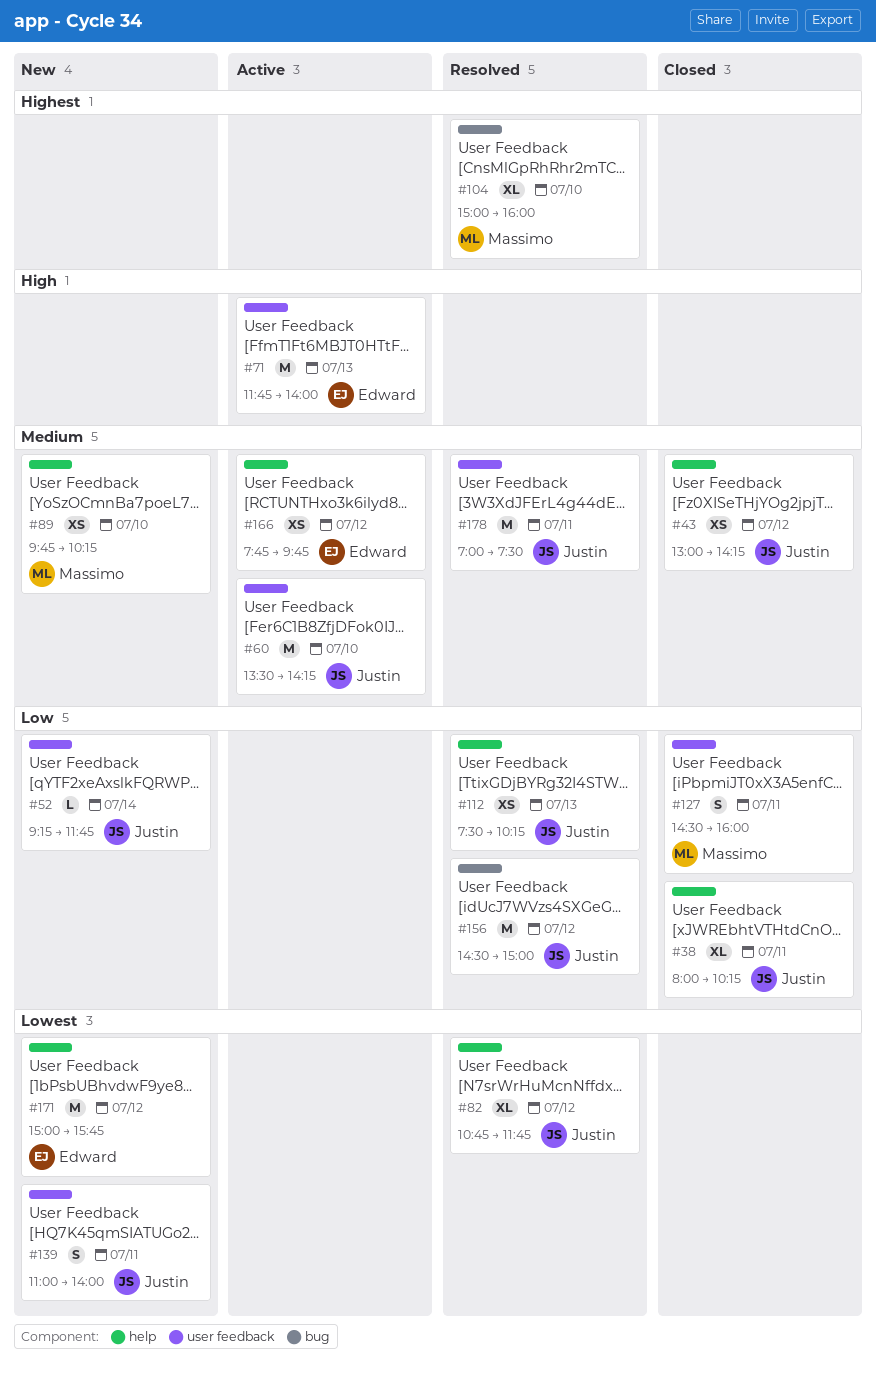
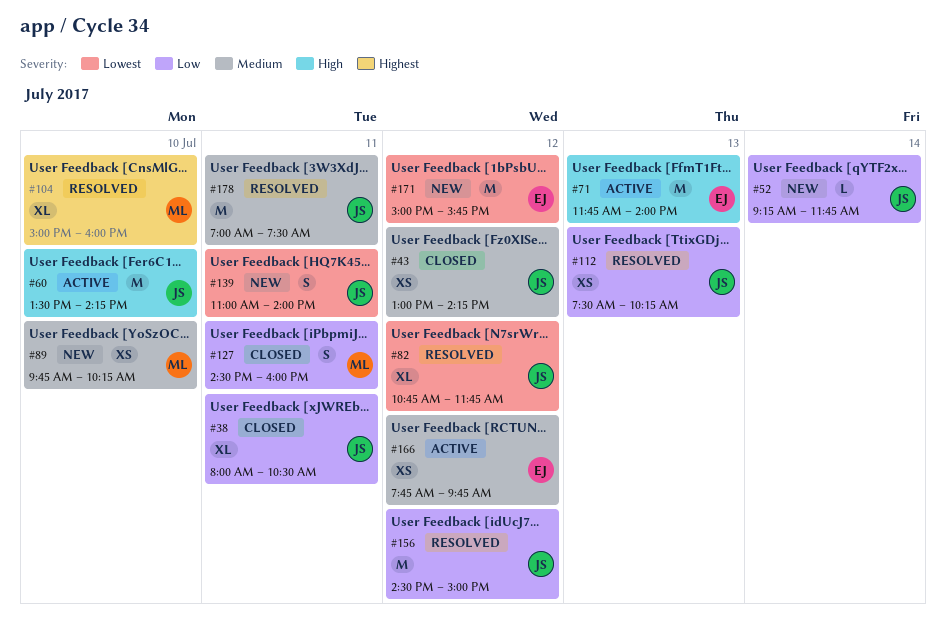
#38, ends: 10:15 -> 10:30
#60, priority: Medium -> High

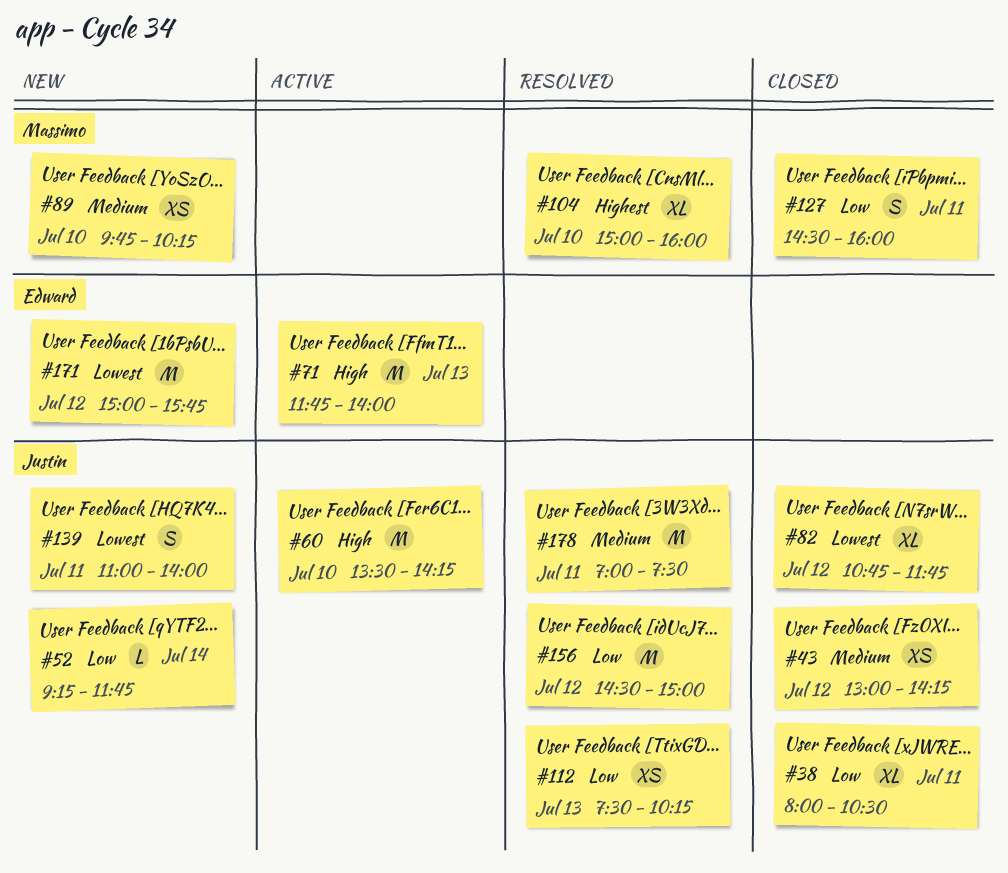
#82, status: Resolved -> Closed
#166: present -> none

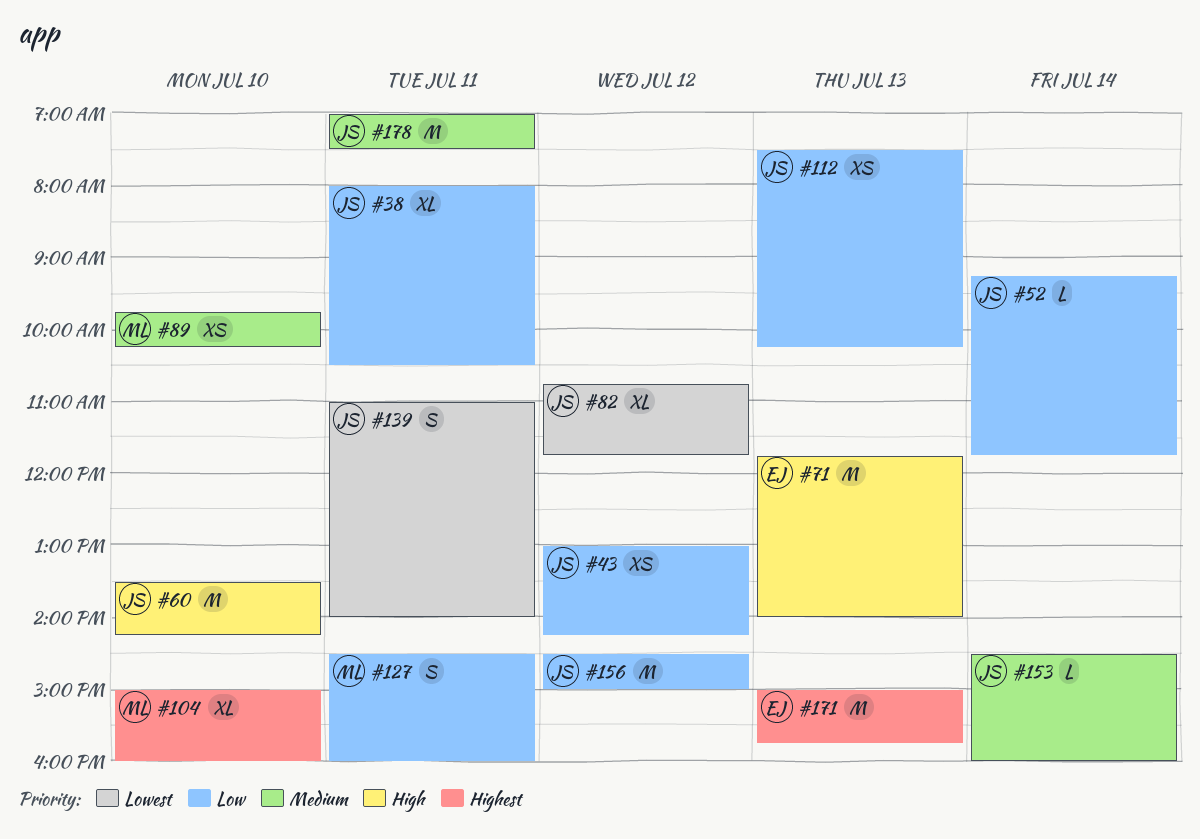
#43, priority: Medium -> Low
#153: none -> present
#171, priority: Lowest -> Highest
#171, day: Jul 12 -> Jul 13

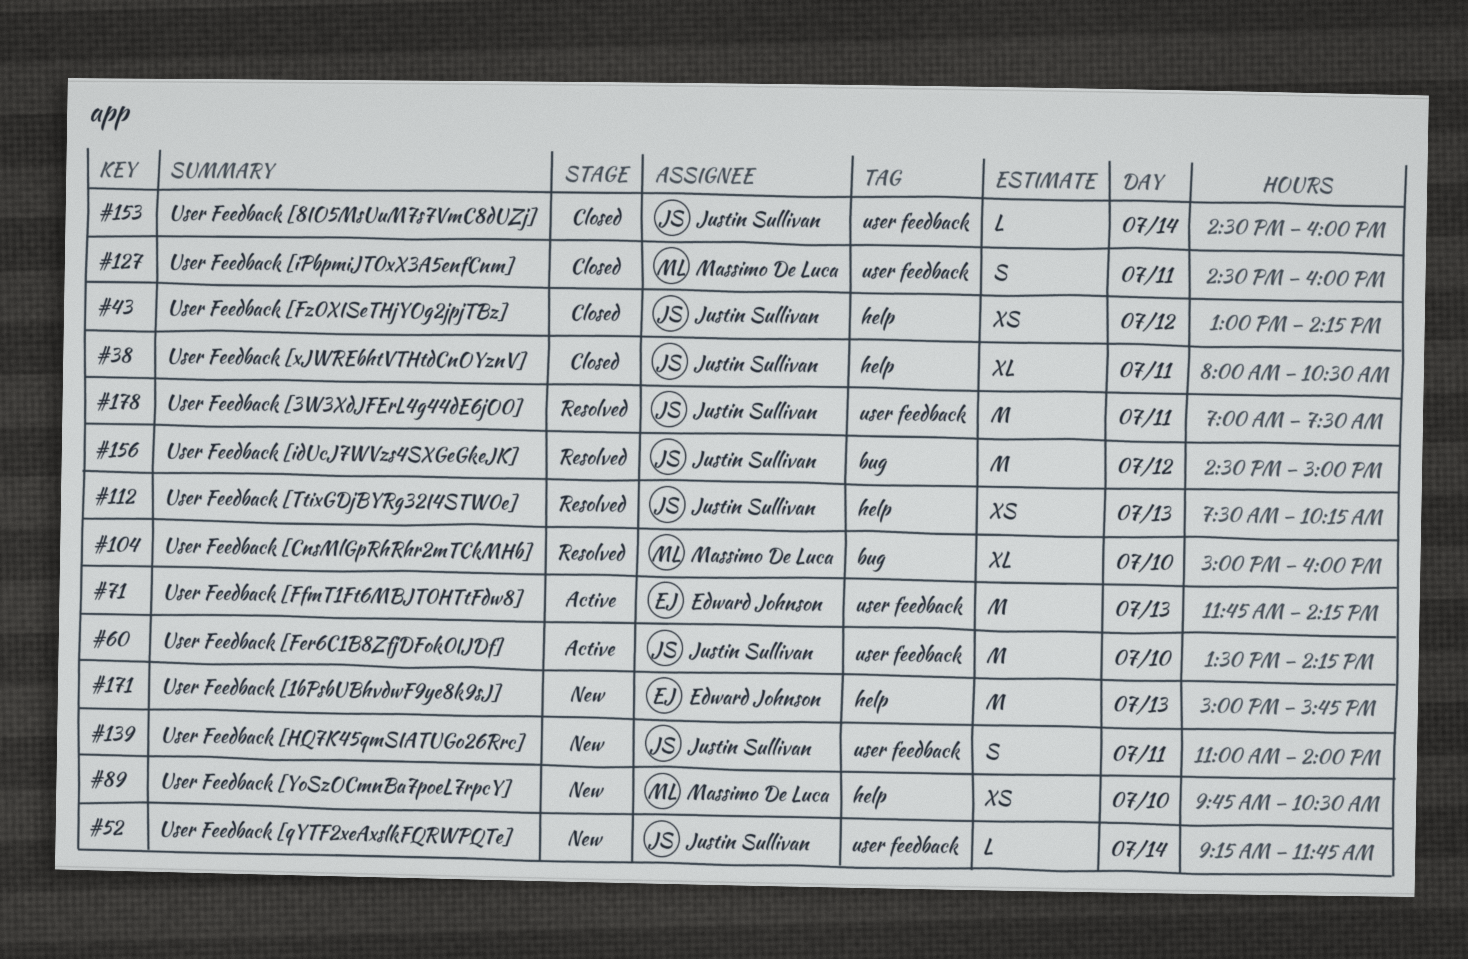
#71, ends: 14:00 -> 14:15
#82: present -> none
#89, ends: 10:15 -> 10:30

